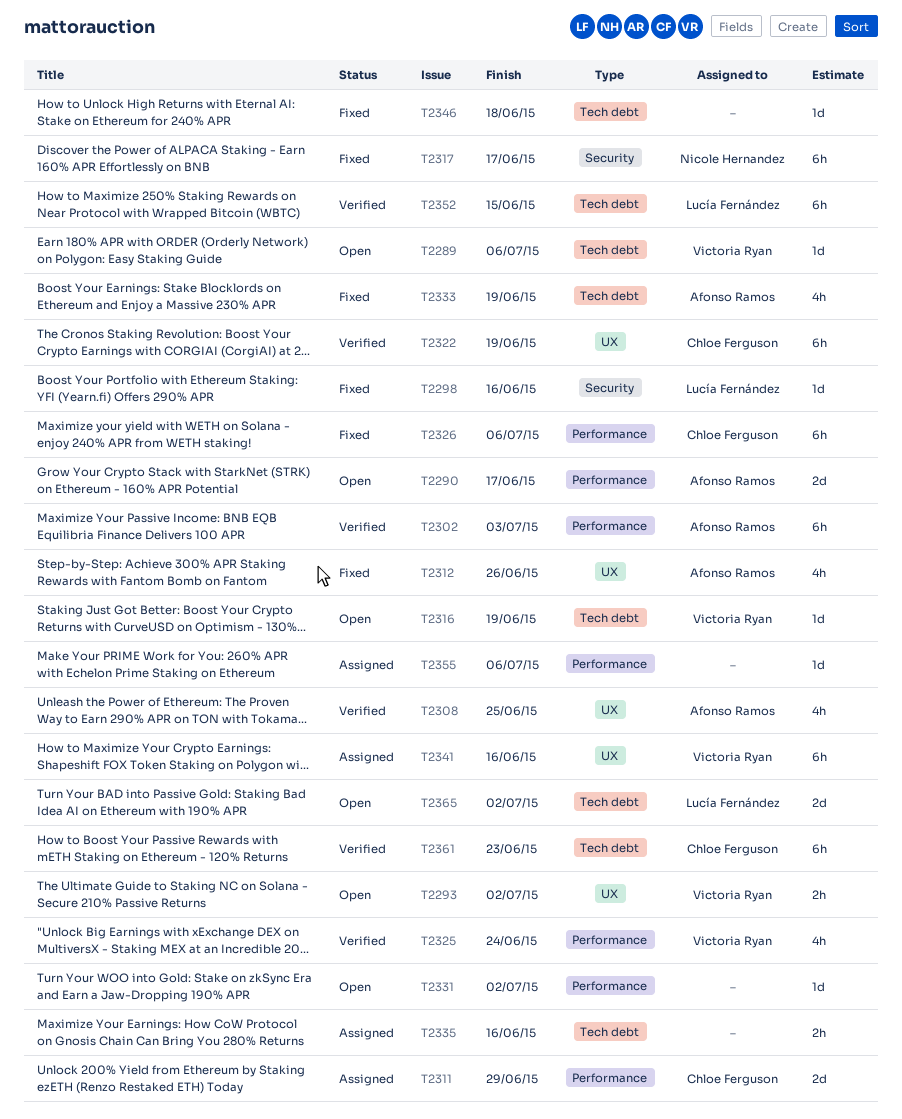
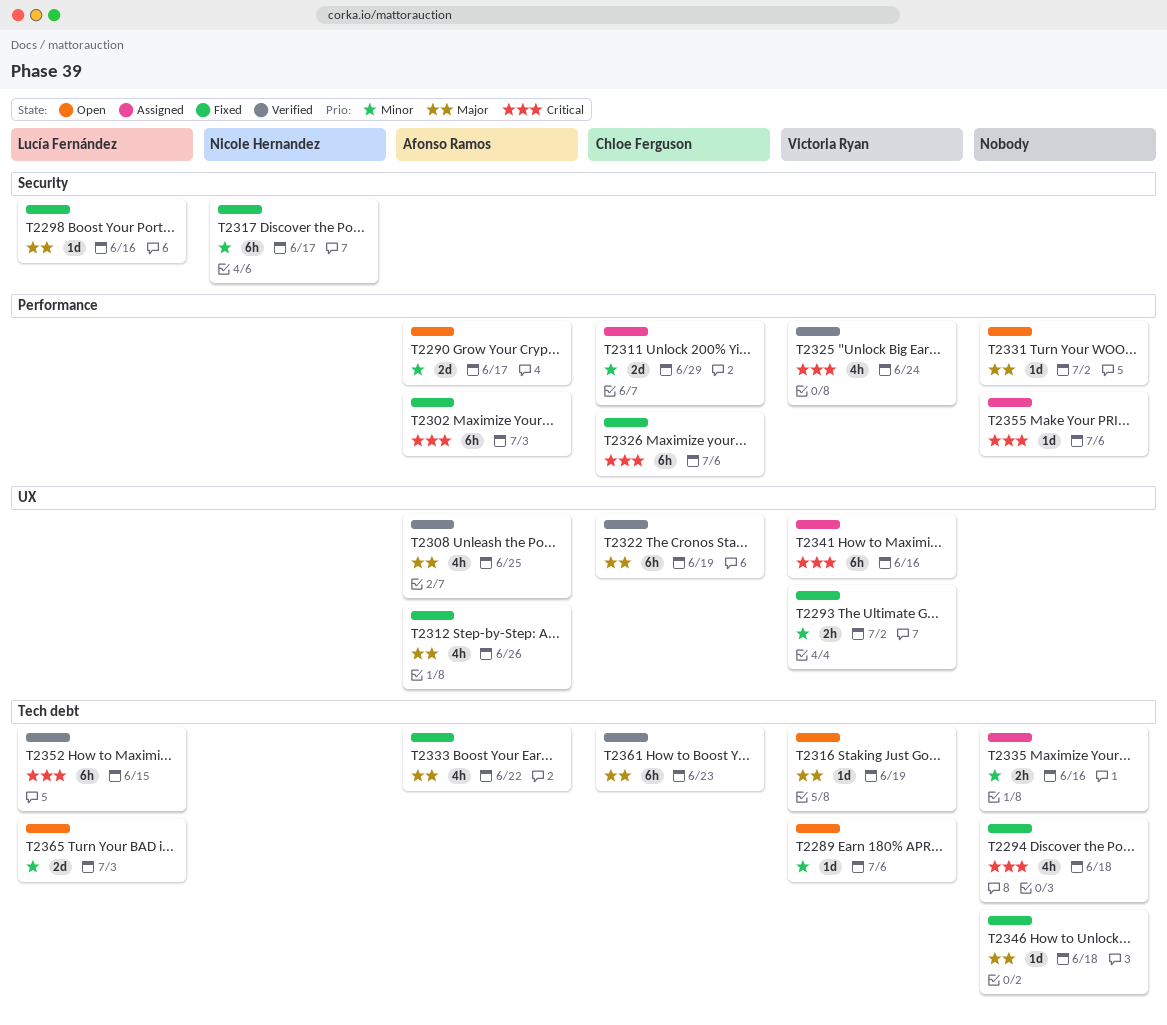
T2293, status: Open -> Fixed
T2294: none -> present
T2302, status: Verified -> Fixed
T2333, due: Jun 19 -> Jun 22
T2365, due: Jul 2 -> Jul 3

